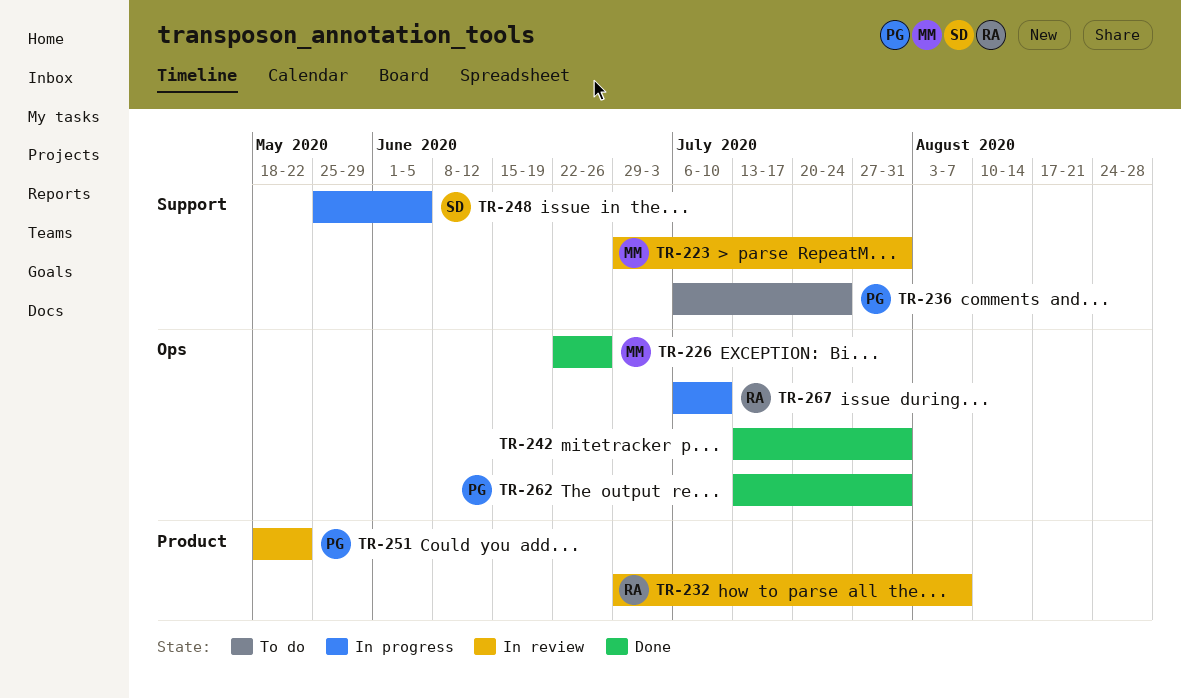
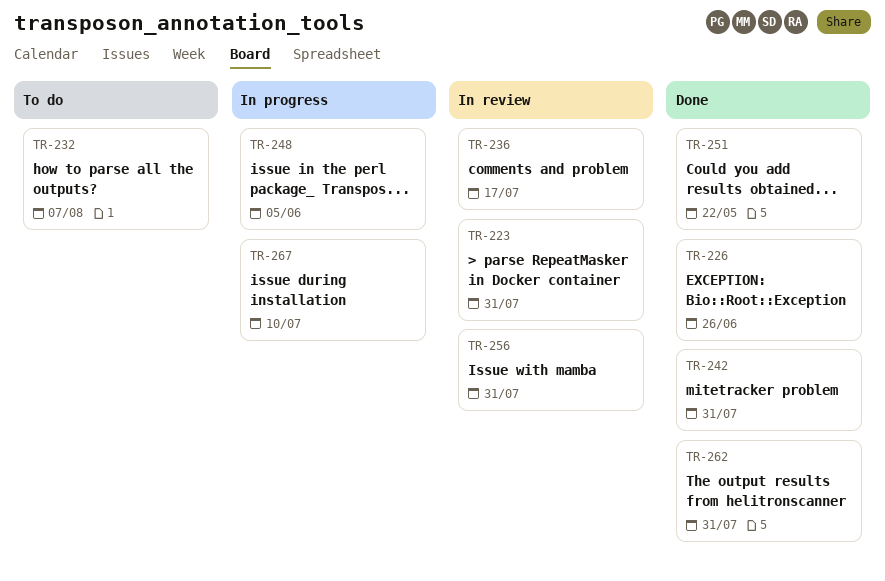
TR-232, status: In review -> To do
TR-236, status: To do -> In review
TR-236, due: Jul 24 -> Jul 17
TR-251, status: In review -> Done
TR-256: none -> present

